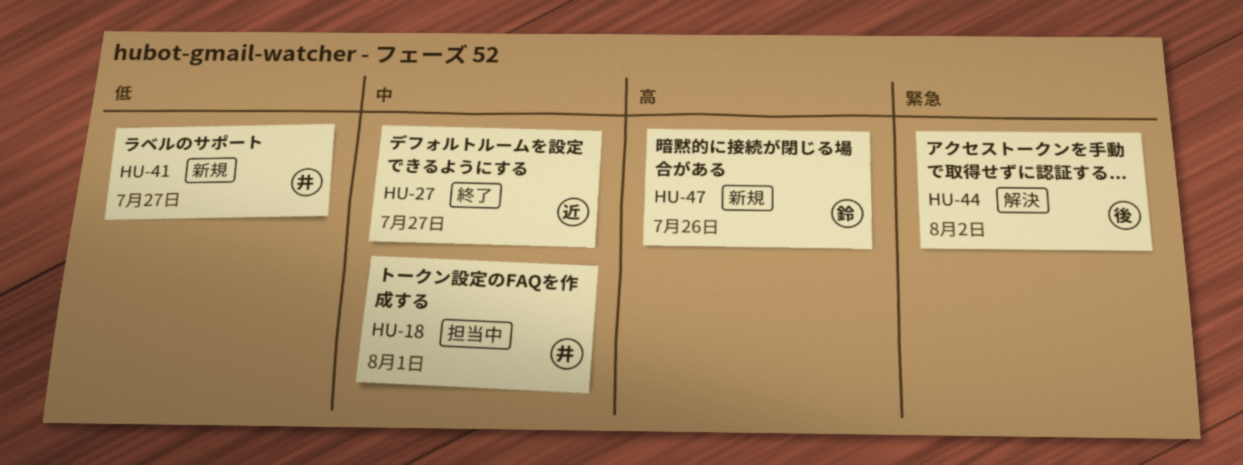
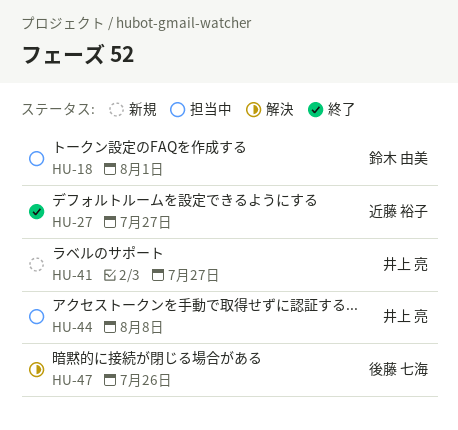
HU-18, owner: 井上 亮 -> 鈴木 由美
HU-44, status: 解決 -> 担当中
HU-44, owner: 後藤 七海 -> 井上 亮
HU-44, due: Aug 2 -> Aug 8
HU-47, status: 新規 -> 解決
HU-47, owner: 鈴木 由美 -> 後藤 七海

